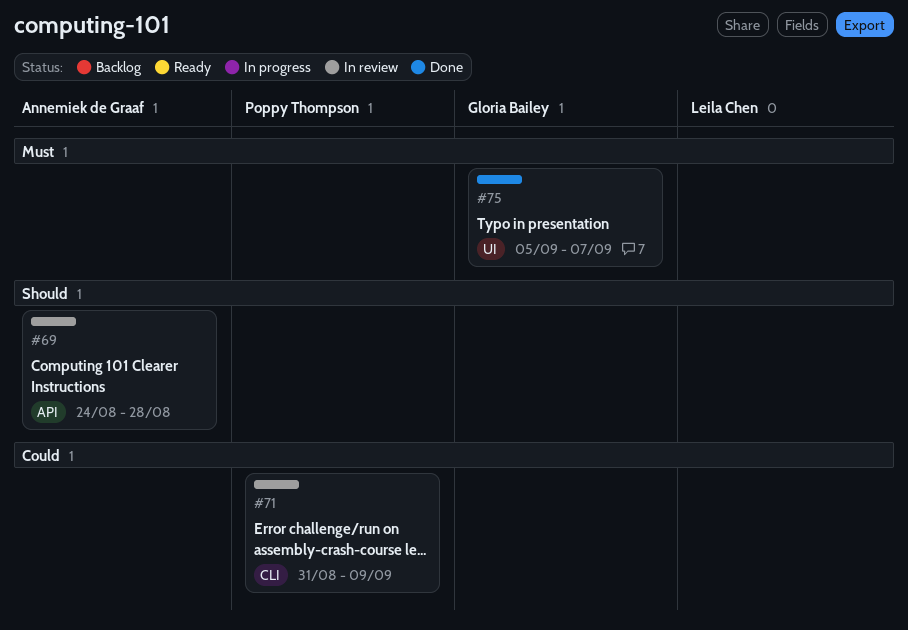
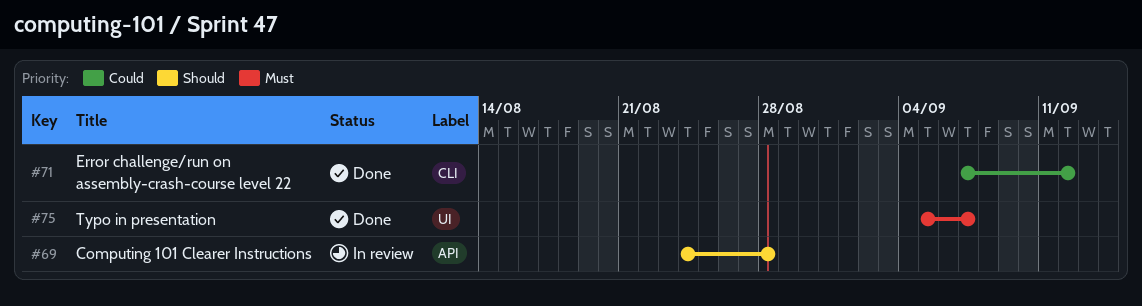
#71, status: In review -> Done
#71, start: Aug 31 -> Sep 7
#71, due: Sep 9 -> Sep 12

